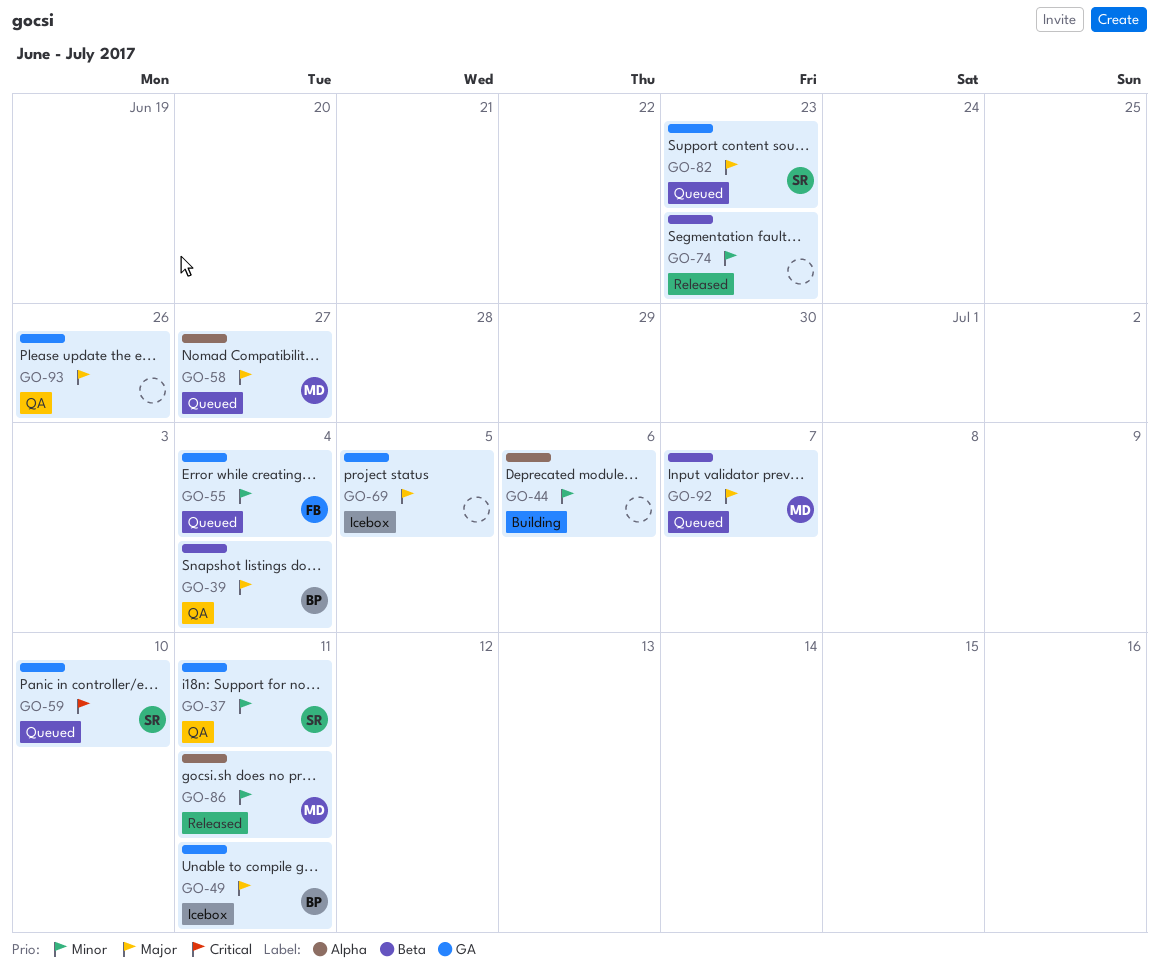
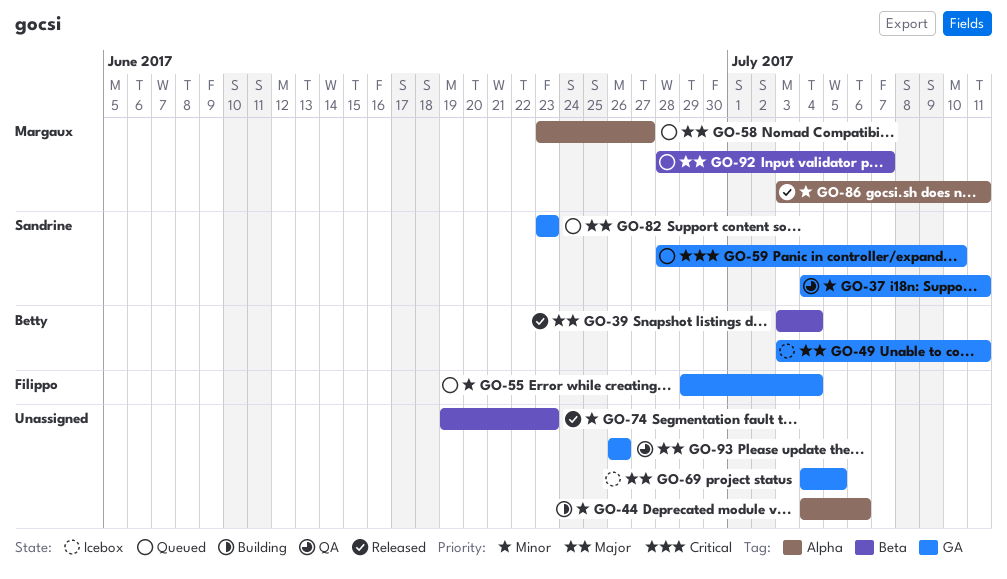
GO-39, status: QA -> Released

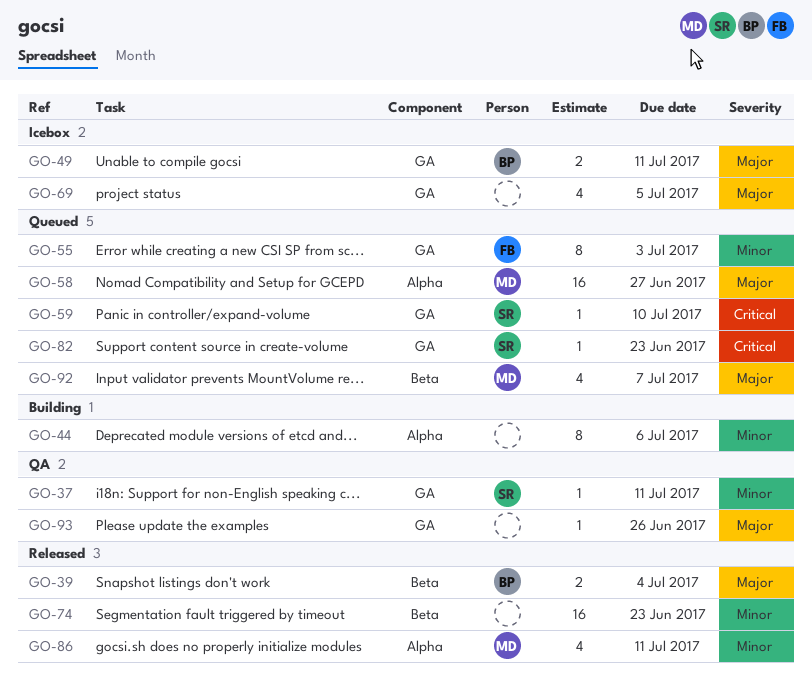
GO-55, due: Jul 4 -> Jul 3
GO-82, priority: Major -> Critical

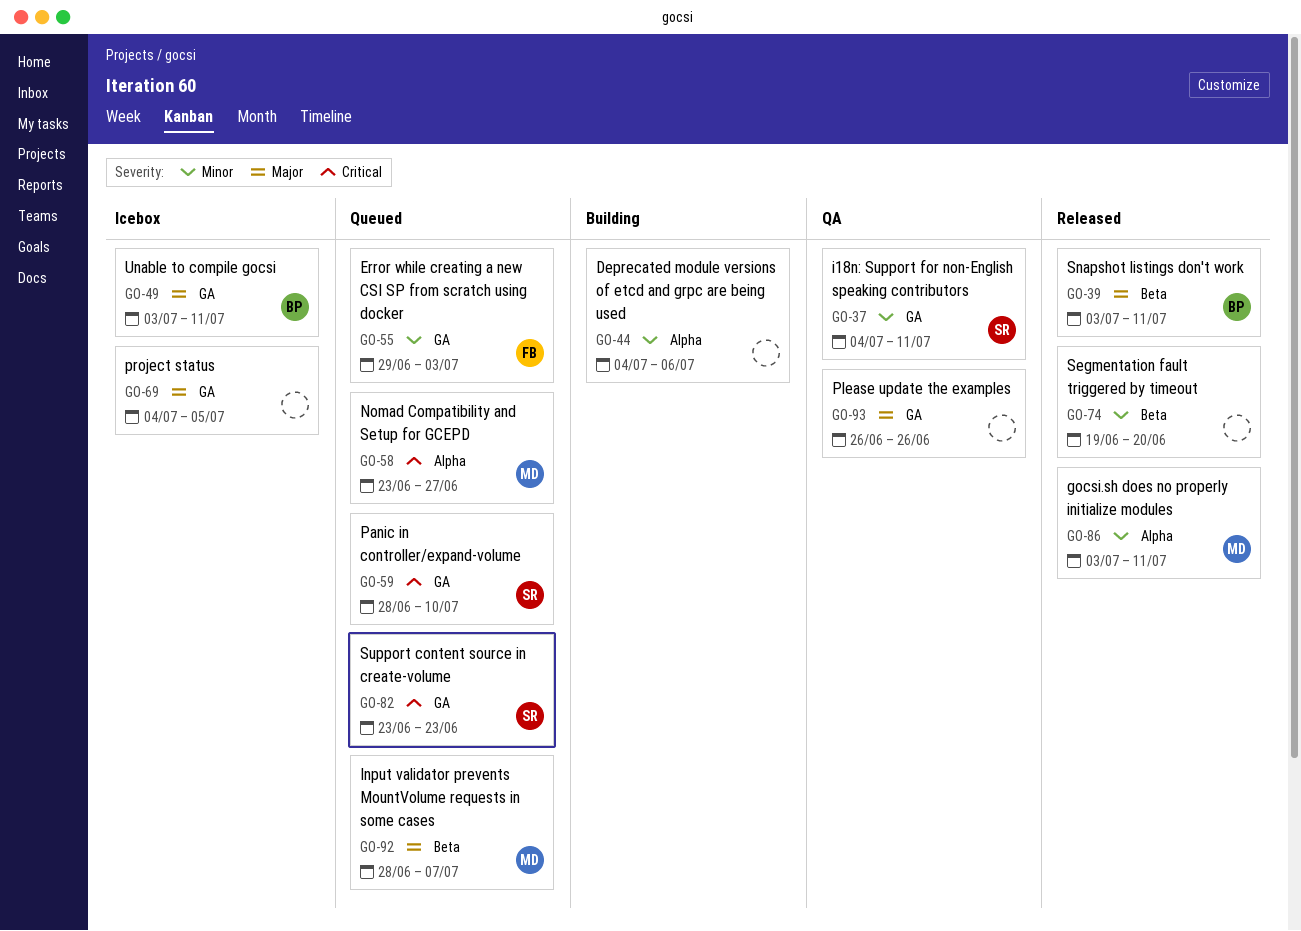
GO-39, due: Jul 4 -> Jul 11
GO-58, priority: Major -> Critical
GO-74, due: Jun 23 -> Jun 20

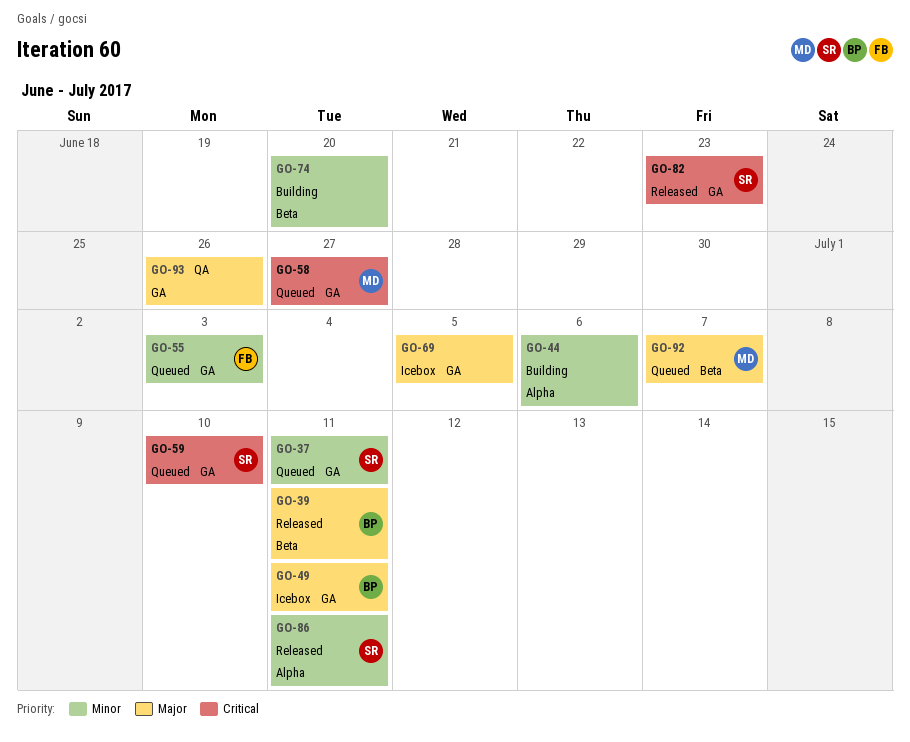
GO-37, status: QA -> Queued
GO-58, label: Alpha -> GA
GO-74, status: Released -> Building
GO-82, status: Queued -> Released
GO-86, owner: MD -> SR

